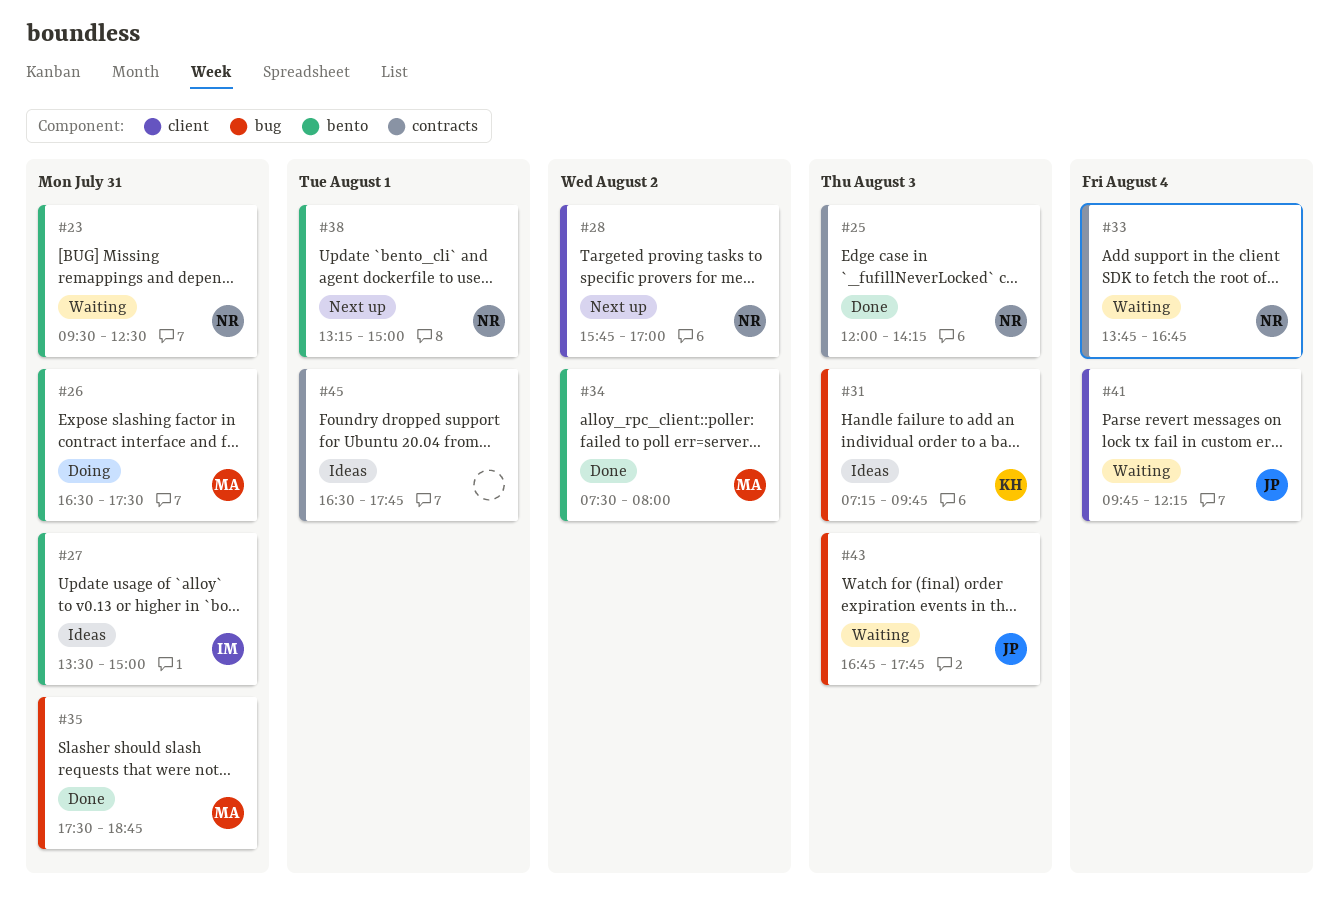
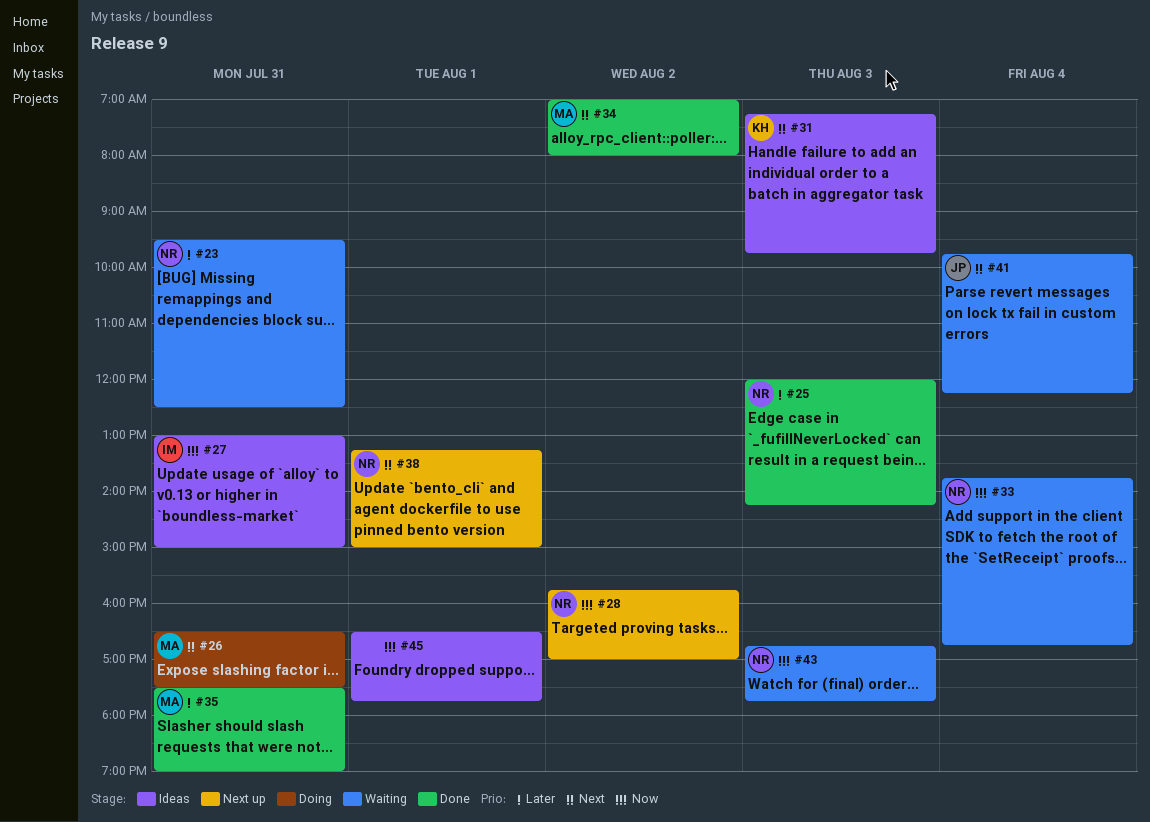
#27, begins: 13:30 -> 13:00
#34, begins: 07:30 -> 07:00
#35, ends: 18:45 -> 19:00
#43, owner: JP -> NR

